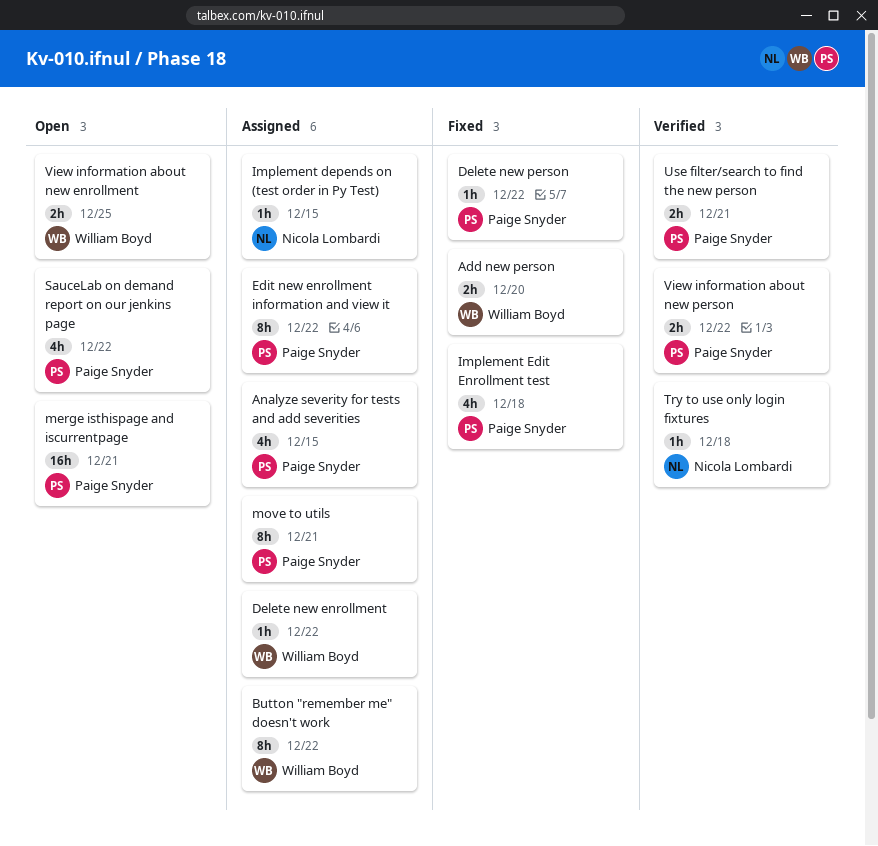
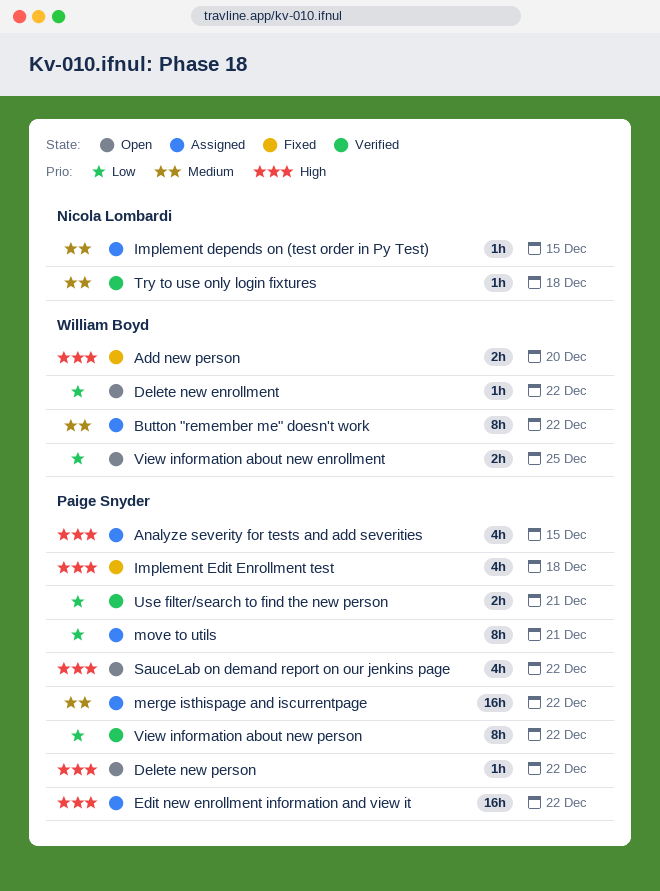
Delete new enrollment, status: Assigned -> Open
Delete new person, status: Fixed -> Open
Edit new enrollment information and view it, estimate: 8h -> 16h
merge isthispage and iscurrentpage, status: Open -> Assigned
merge isthispage and iscurrentpage, due: Dec 21 -> Dec 22
View information about new person, estimate: 2h -> 8h

